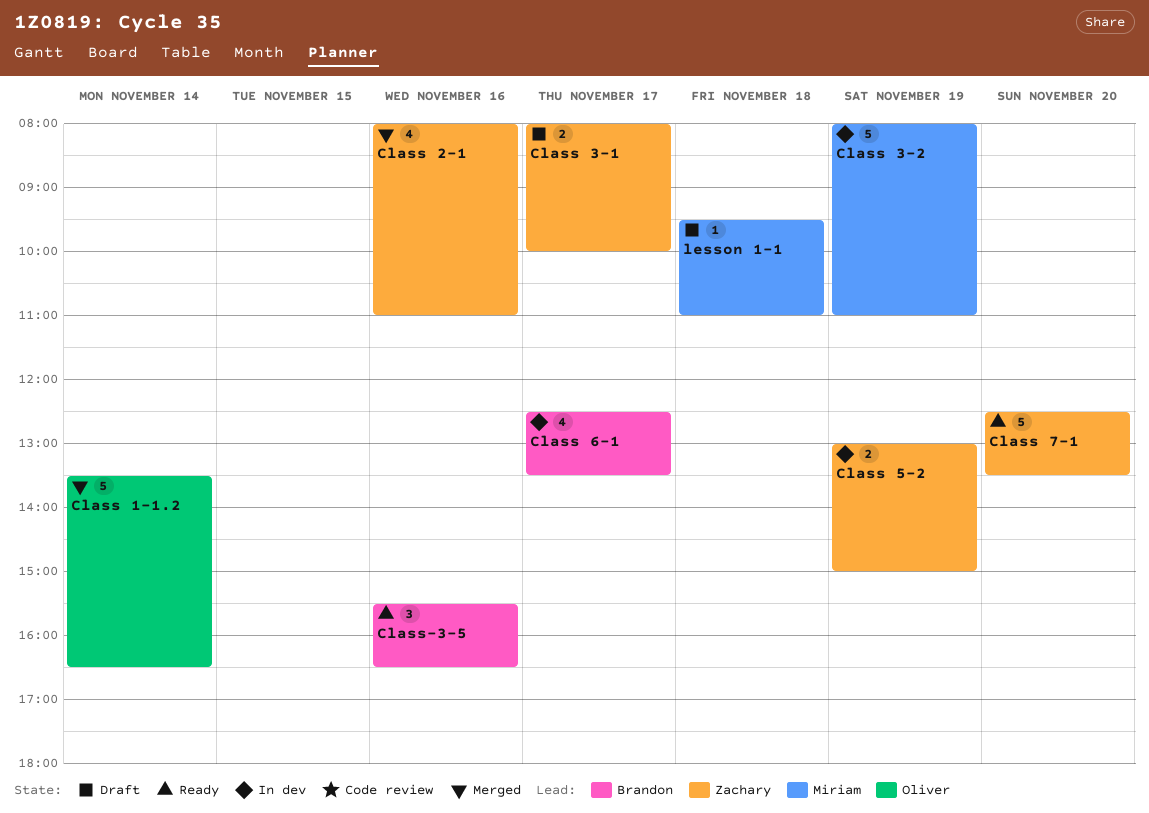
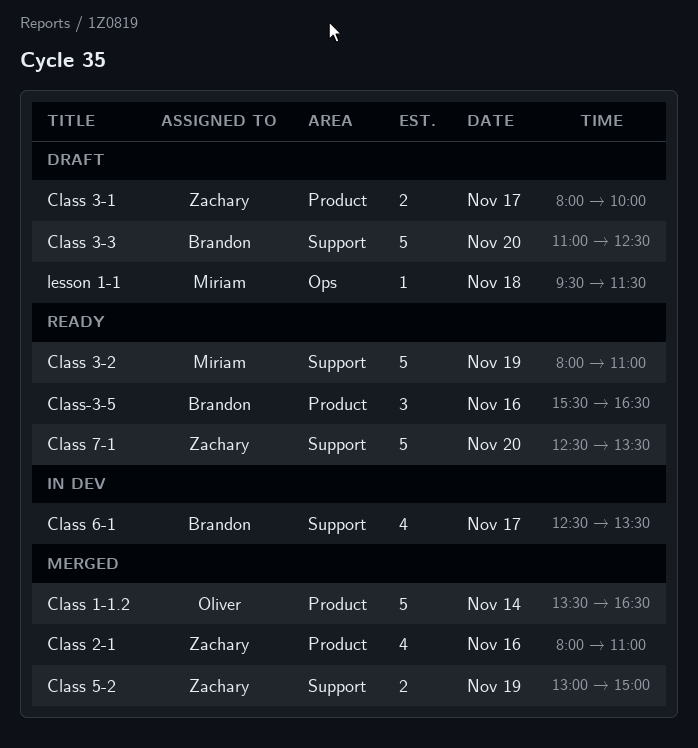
Class 3-2, status: In dev -> Ready
Class 3-3: none -> present
Class 5-2, status: In dev -> Merged
lesson 1-1, ends: 11:00 -> 11:30

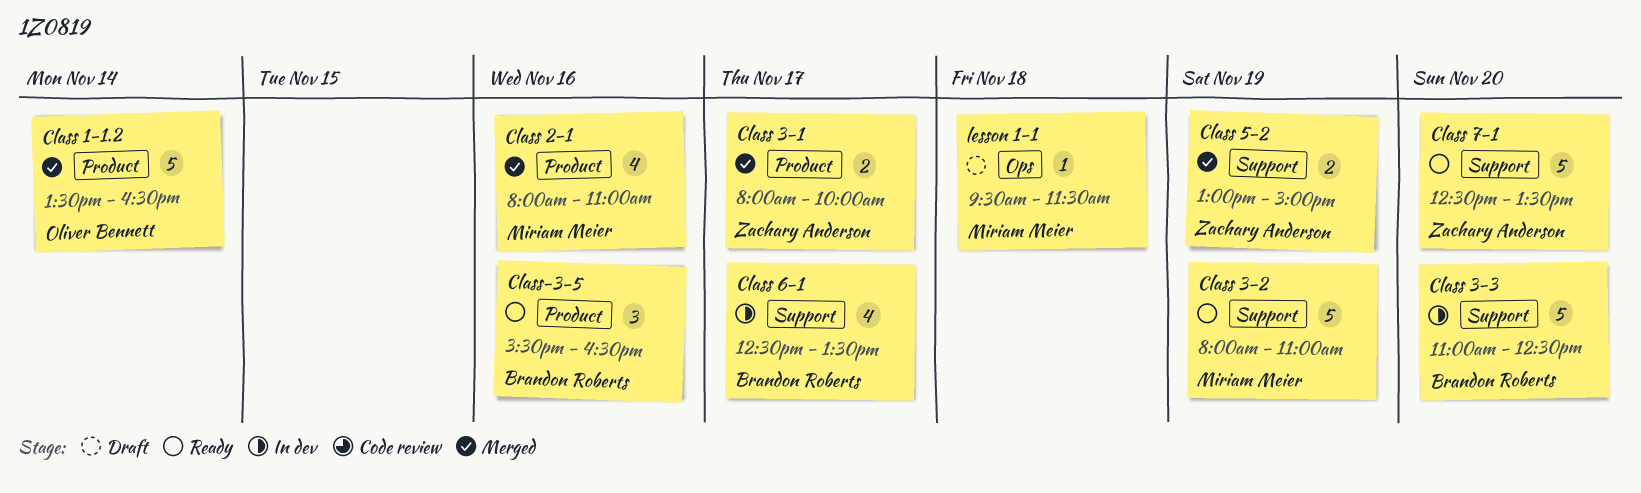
Class 2-1, owner: Zachary Anderson -> Miriam Meier
Class 3-1, status: Draft -> Merged
Class 3-3, status: Draft -> In dev

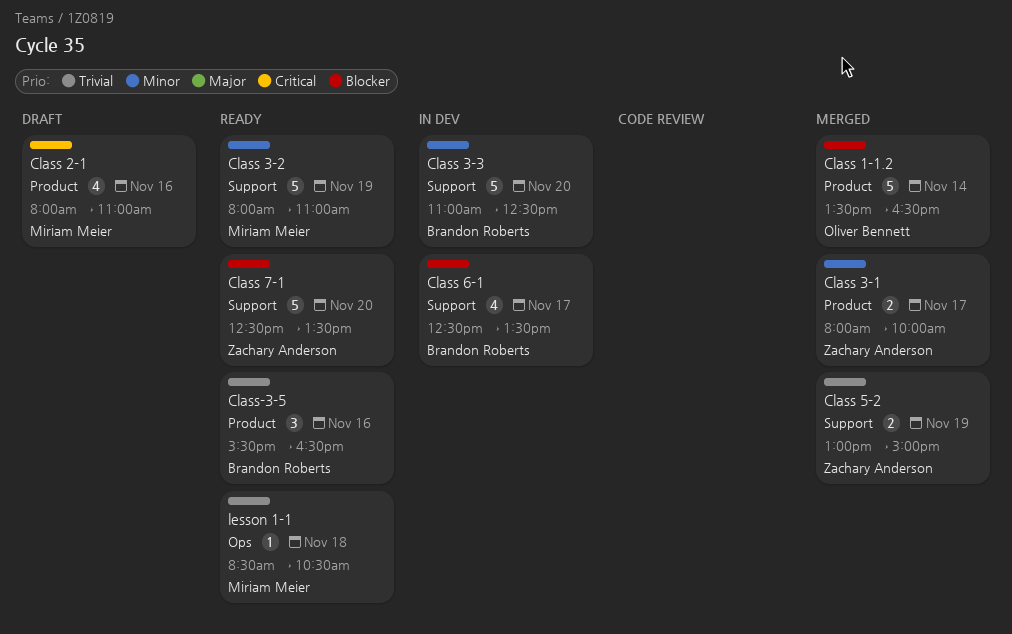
Class 2-1, status: Merged -> Draft
lesson 1-1, status: Draft -> Ready
lesson 1-1, begins: 09:30 -> 08:30
lesson 1-1, ends: 11:30 -> 10:30

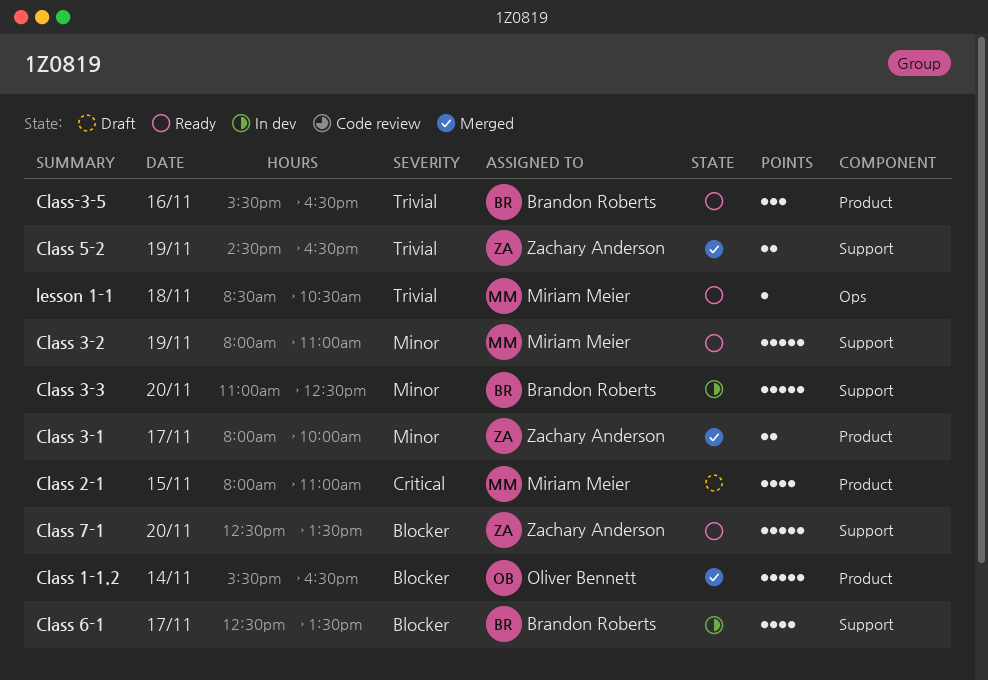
Class 1-1.2, begins: 13:30 -> 15:30
Class 2-1, day: Nov 16 -> Nov 15
Class 5-2, begins: 13:00 -> 14:30
Class 5-2, ends: 15:00 -> 16:30

